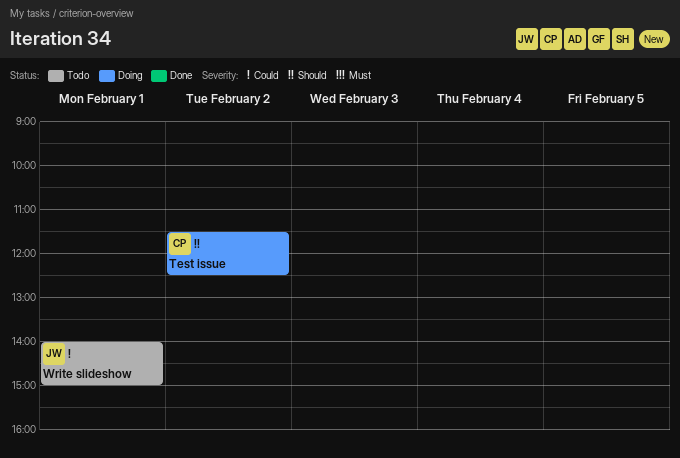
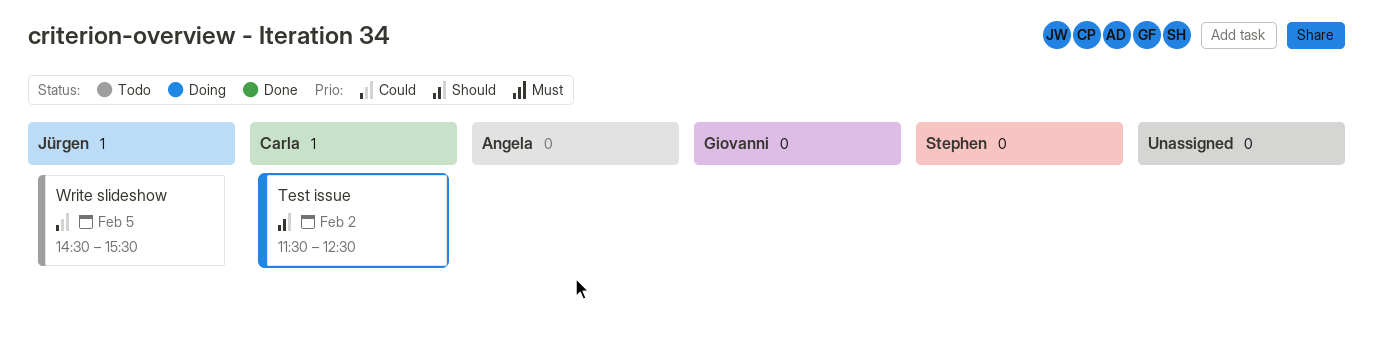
Write slideshow, day: Feb 1 -> Feb 5
Write slideshow, begins: 14:00 -> 14:30
Write slideshow, ends: 15:00 -> 15:30

